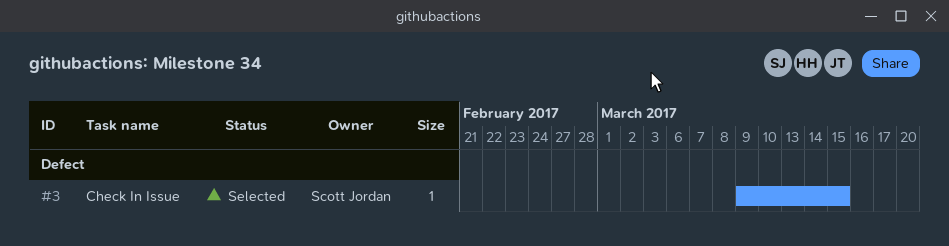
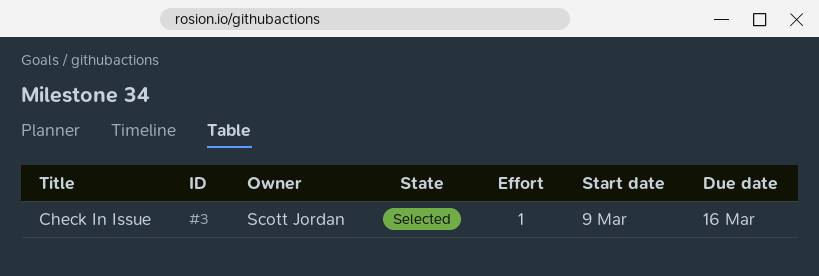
#3, due: Mar 15 -> Mar 16

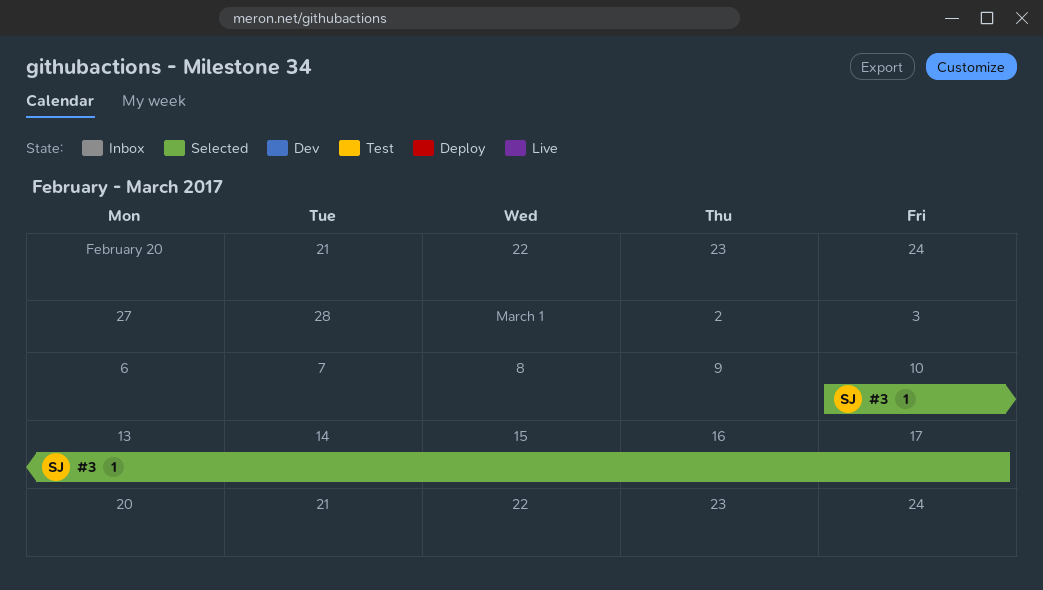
#3, start: Mar 9 -> Mar 10
#3, due: Mar 16 -> Mar 17

